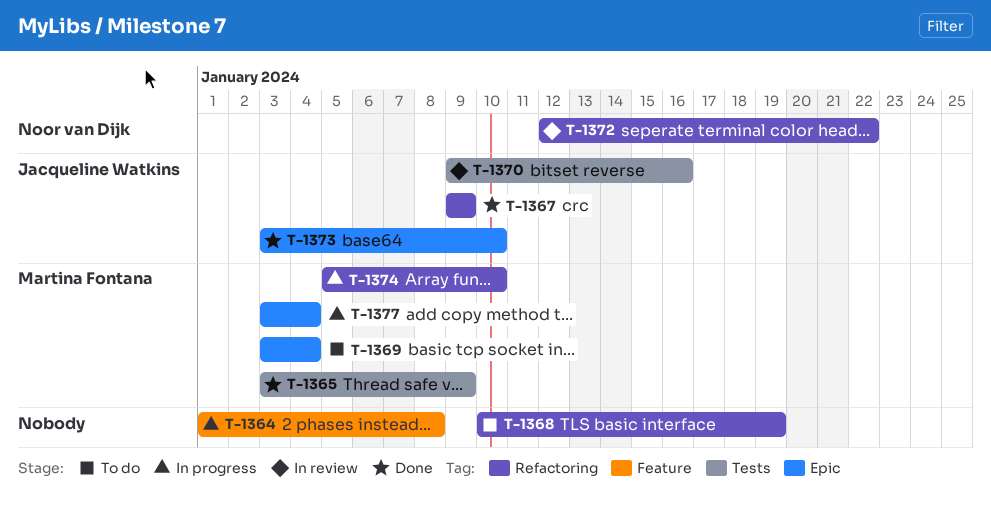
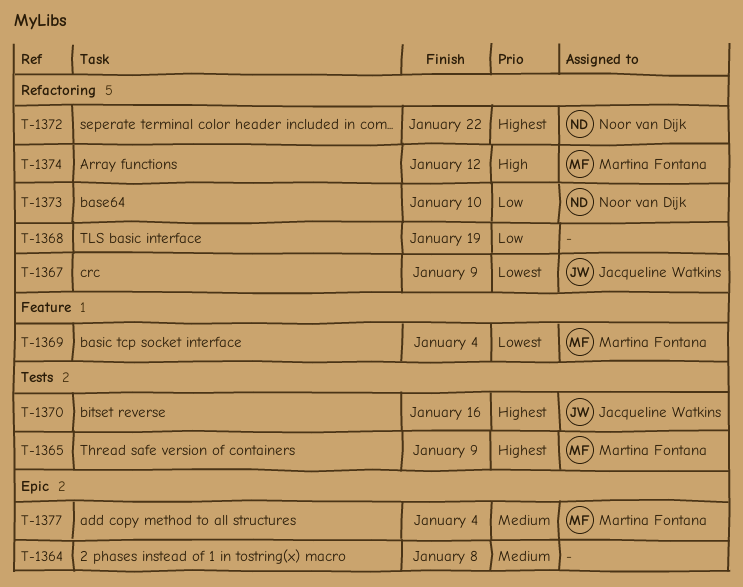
T-1364, label: Feature -> Epic
T-1369, label: Epic -> Feature
T-1373, owner: Jacqueline Watkins -> Noor van Dijk
T-1373, label: Epic -> Refactoring
T-1374, due: Jan 10 -> Jan 12

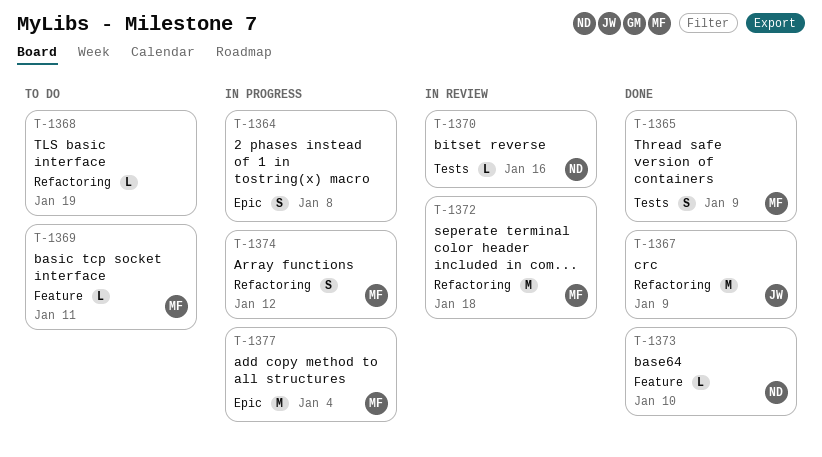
T-1369, due: Jan 4 -> Jan 11
T-1370, owner: Jacqueline Watkins -> Noor van Dijk
T-1372, owner: Noor van Dijk -> Martina Fontana
T-1372, due: Jan 22 -> Jan 18
T-1373, label: Refactoring -> Feature

